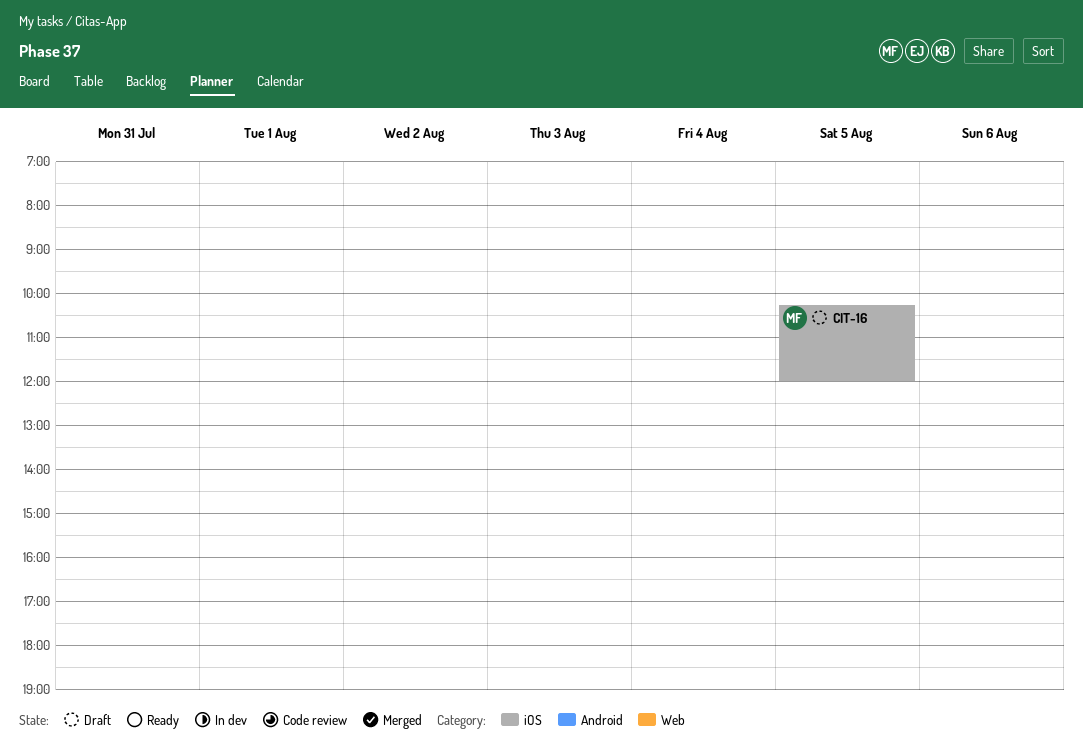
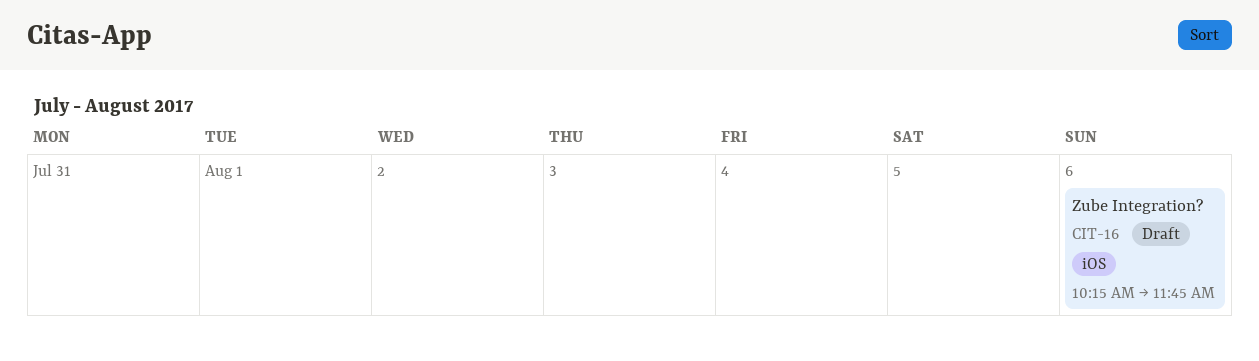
CIT-16, day: Aug 5 -> Aug 6
CIT-16, ends: 12:00 -> 11:45

